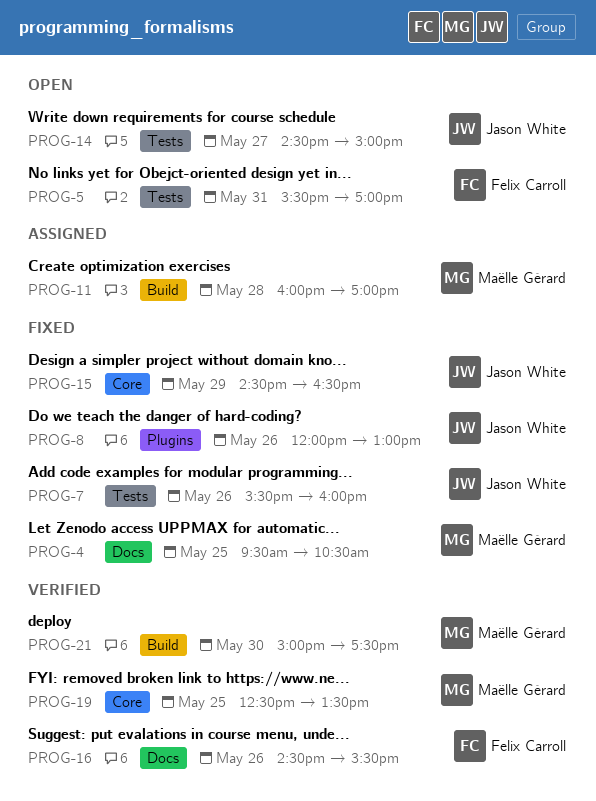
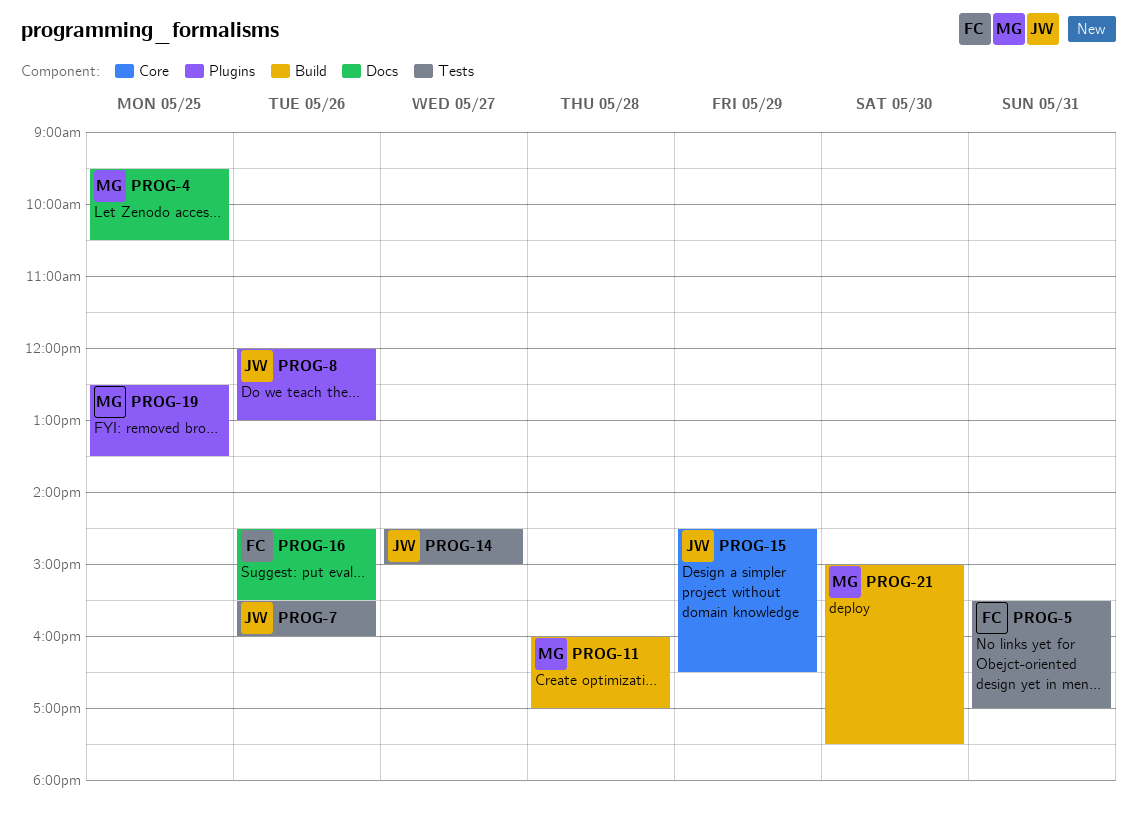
PROG-19, label: Core -> Plugins

